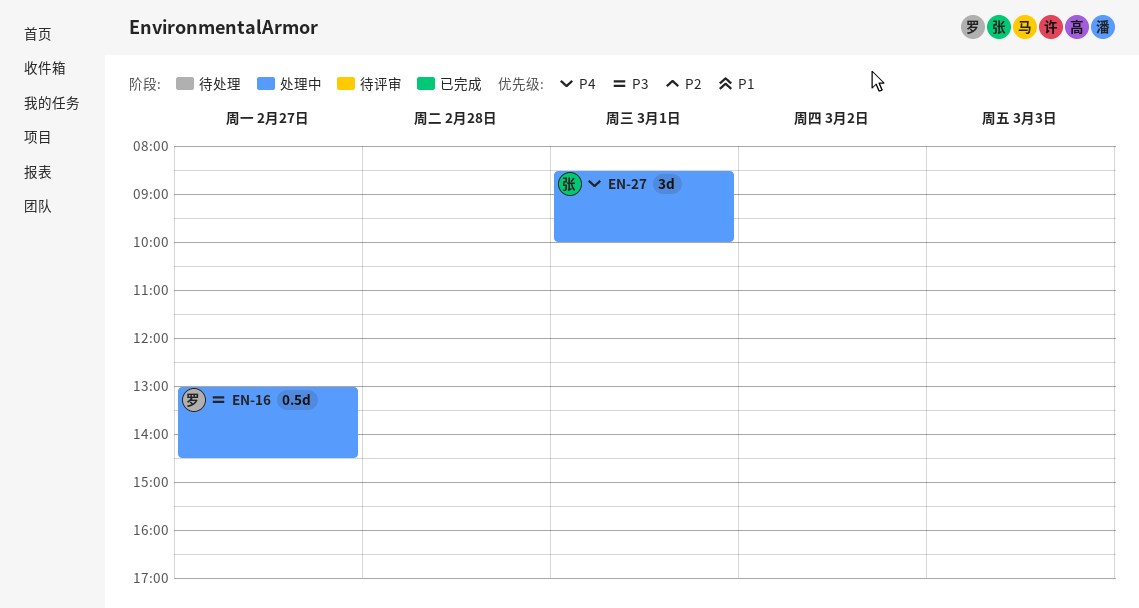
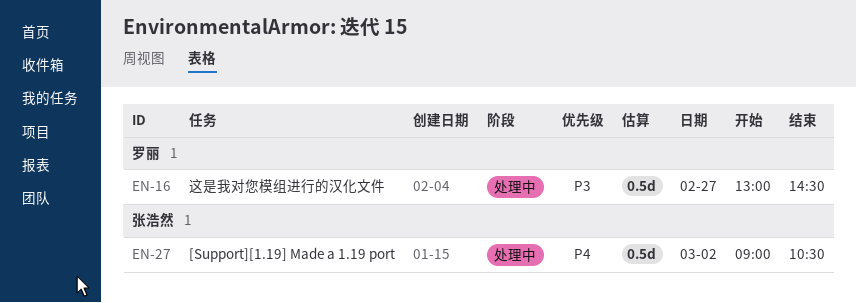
EN-27, estimate: 3d -> 0.5d
EN-27, day: Mar 1 -> Mar 2
EN-27, begins: 08:30 -> 09:00
EN-27, ends: 10:00 -> 10:30

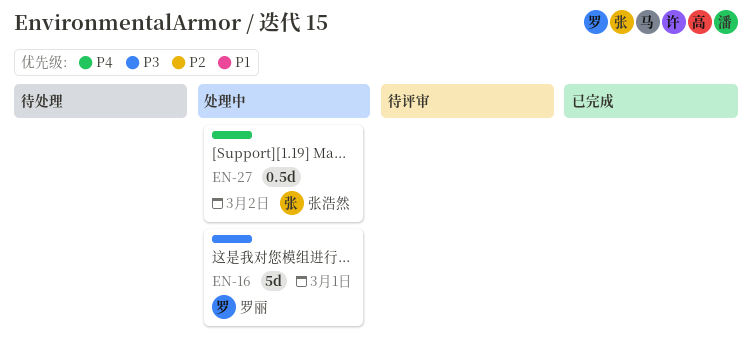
EN-16, estimate: 0.5d -> 5d
EN-16, day: Feb 27 -> Mar 1

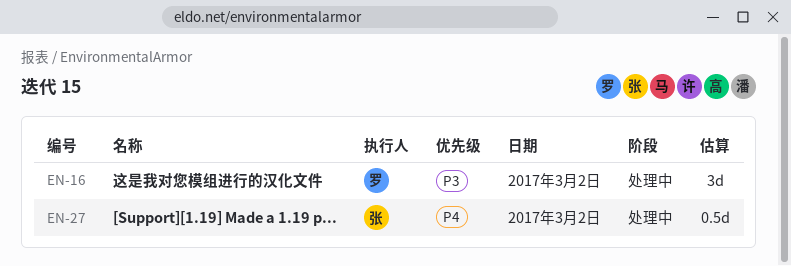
EN-16, estimate: 5d -> 3d
EN-16, day: Mar 1 -> Mar 2

